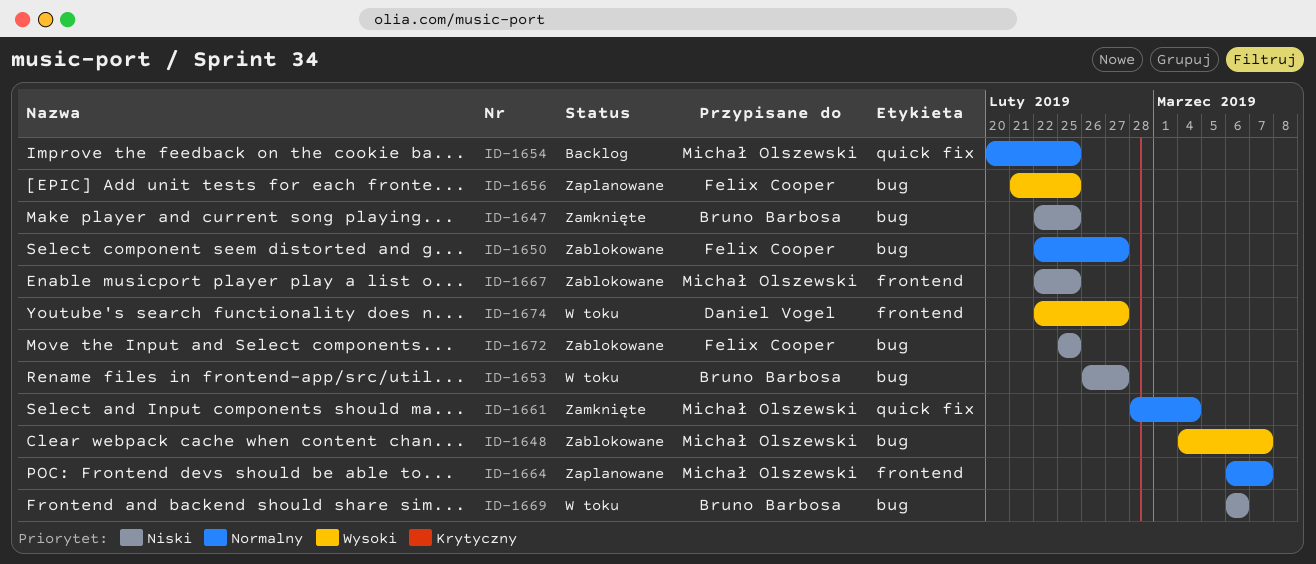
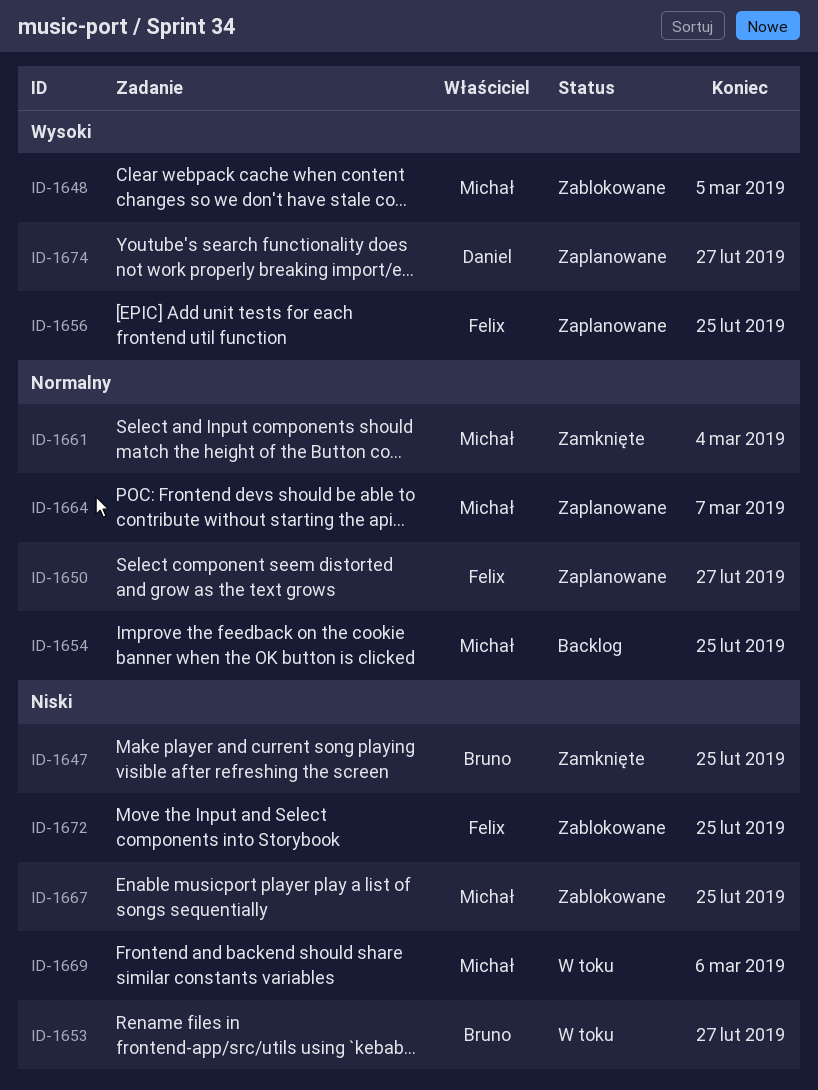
ID-1648, due: Mar 7 -> Mar 5
ID-1650, status: Zablokowane -> Zaplanowane
ID-1669, owner: Bruno Barbosa -> Michał Olszewski
ID-1674, status: W toku -> Zaplanowane

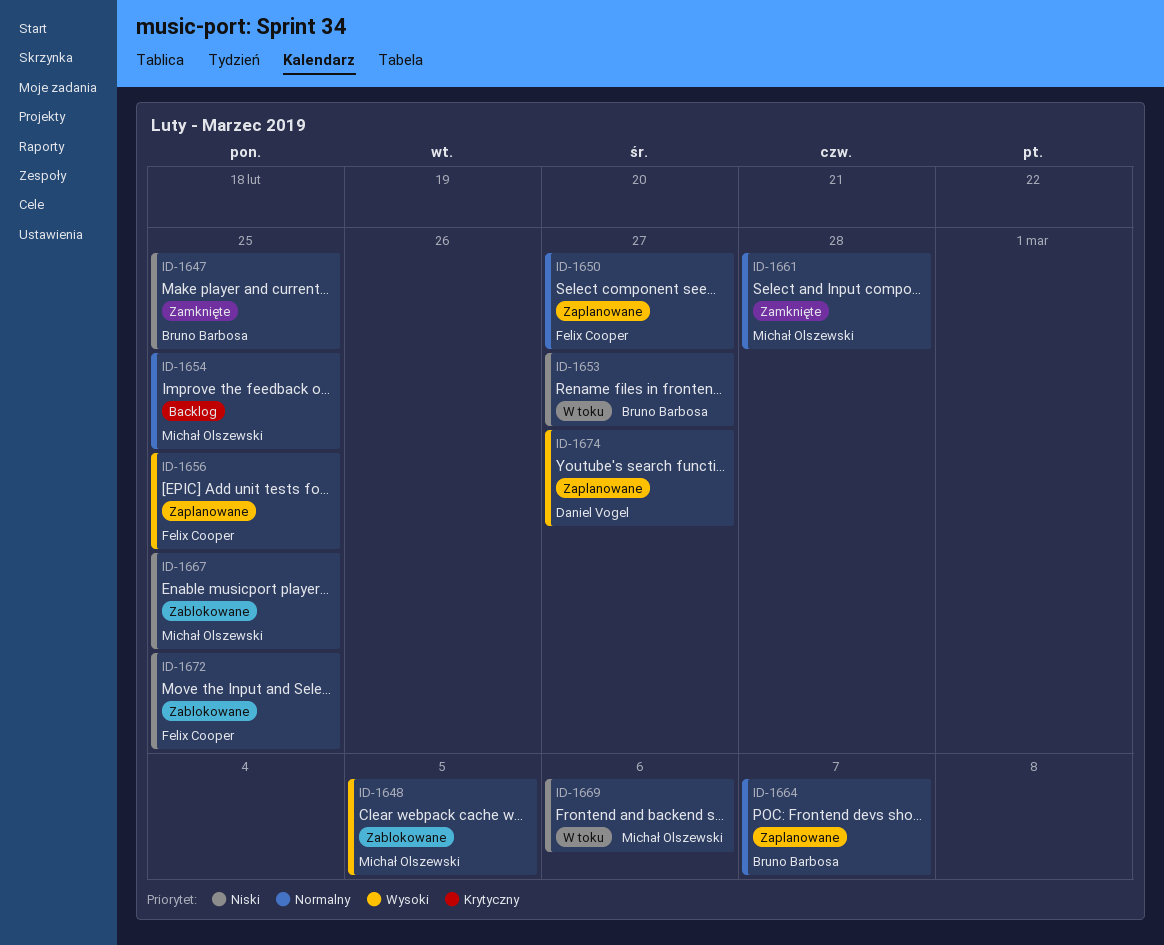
ID-1661, due: Mar 4 -> Feb 28
ID-1664, owner: Michał Olszewski -> Bruno Barbosa

